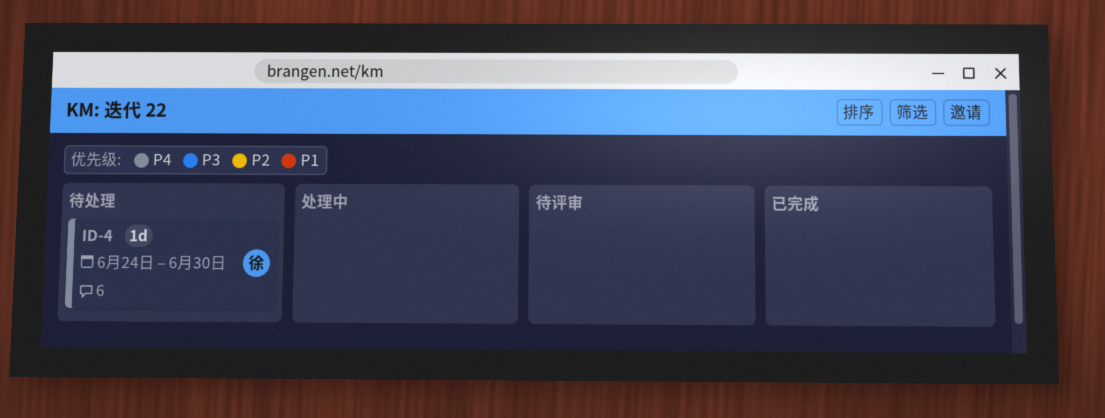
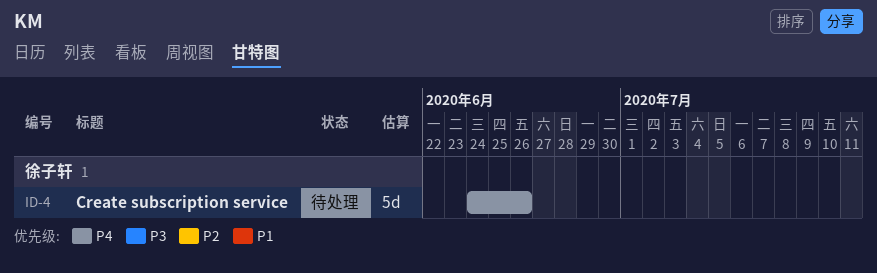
ID-4, estimate: 1d -> 5d
ID-4, due: Jun 30 -> Jun 26

